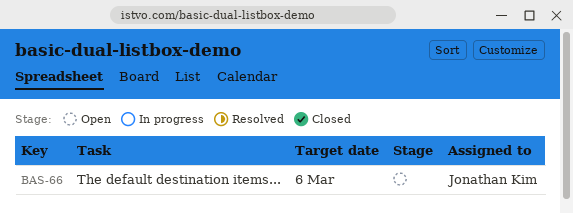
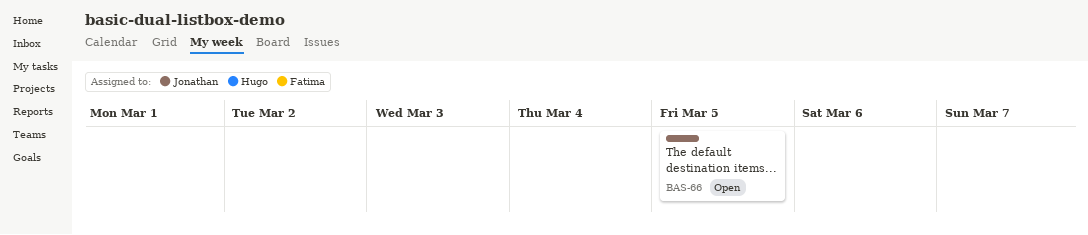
BAS-66, due: Mar 6 -> Mar 5

